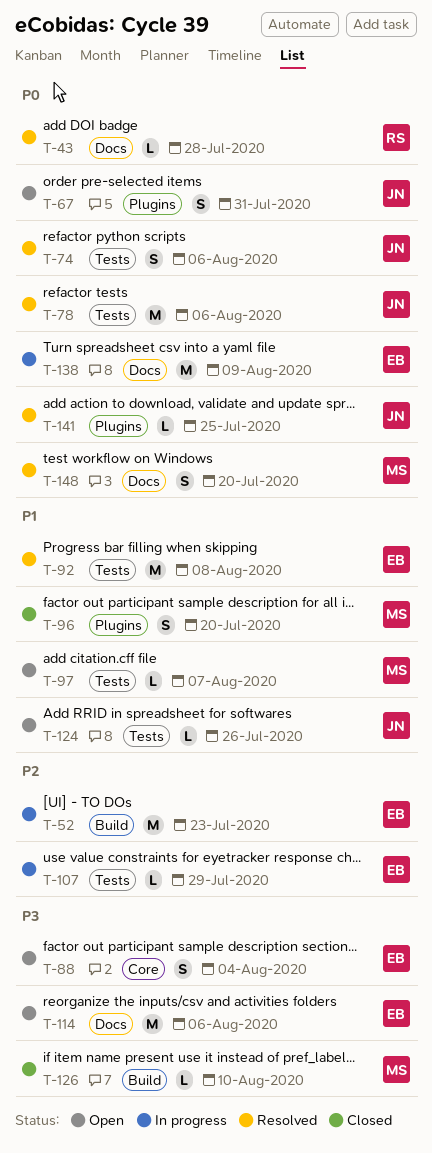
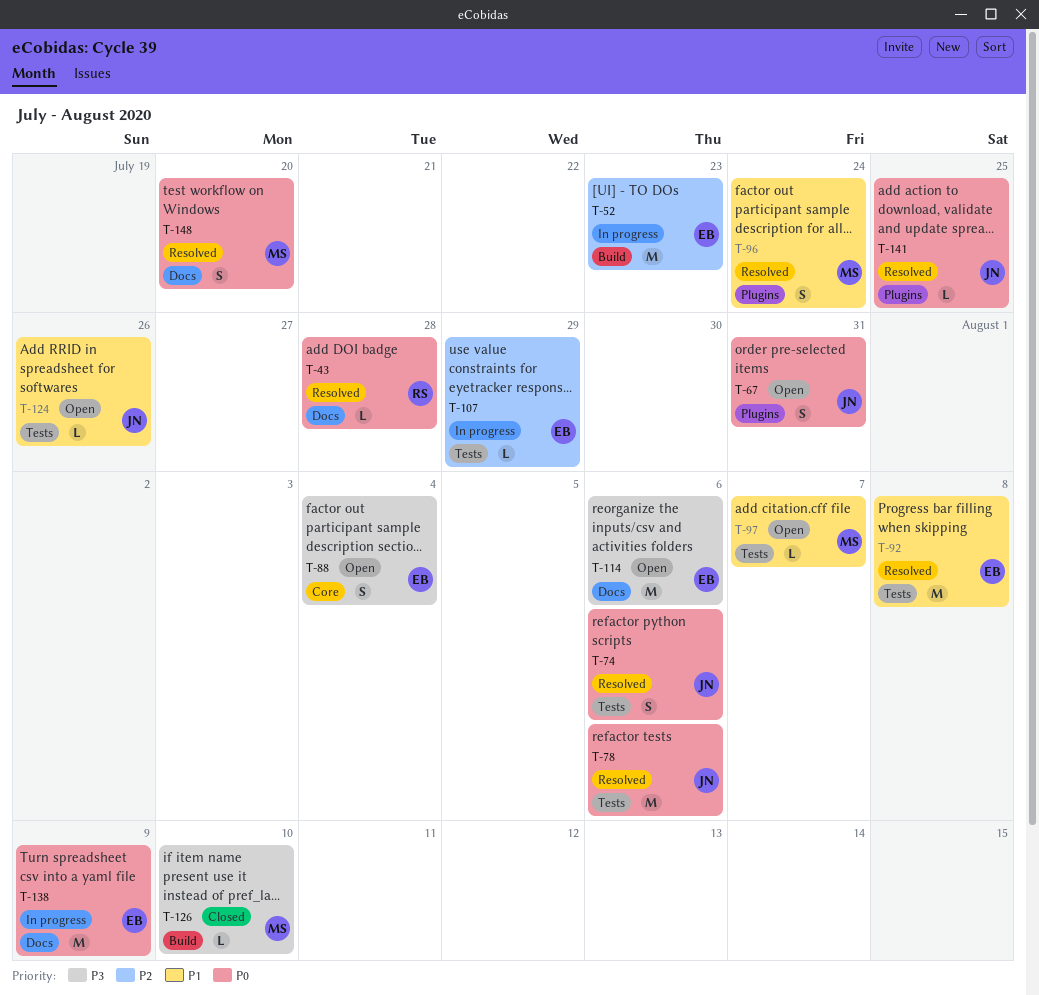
T-96, status: Closed -> Resolved
T-96, due: Jul 20 -> Jul 24

